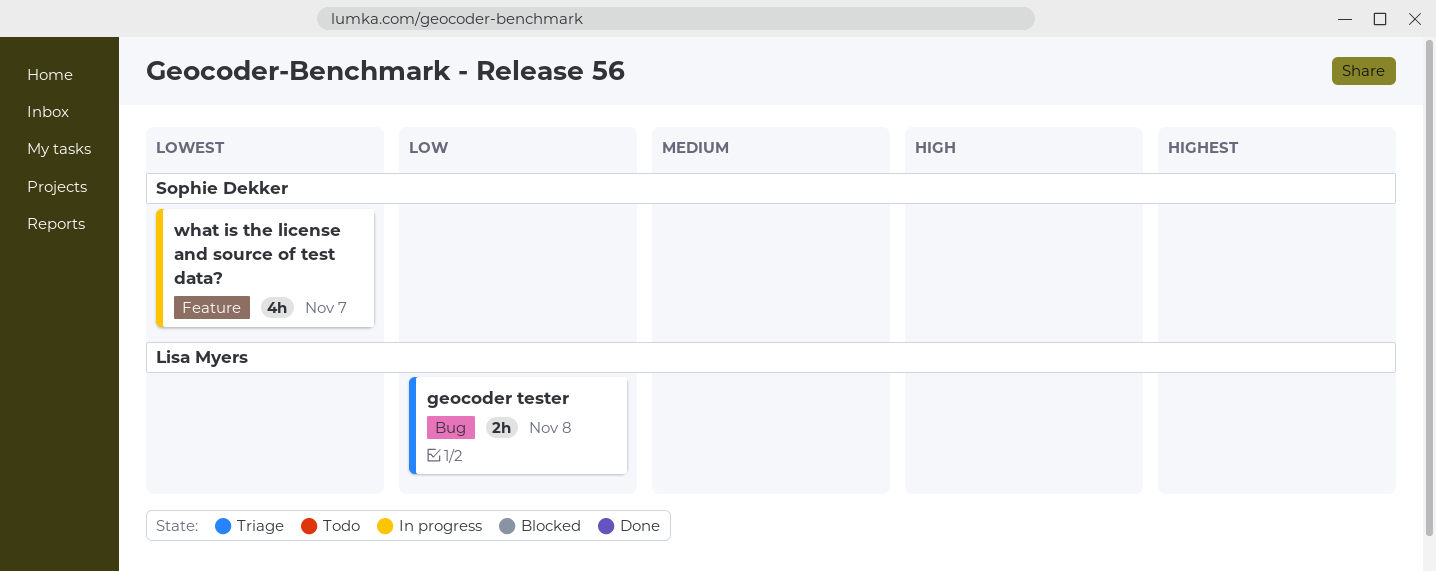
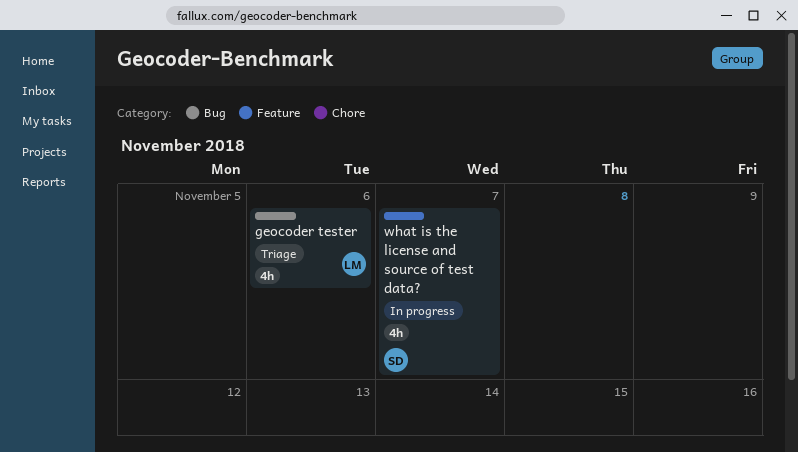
geocoder tester, estimate: 2h -> 4h
geocoder tester, due: Nov 8 -> Nov 6

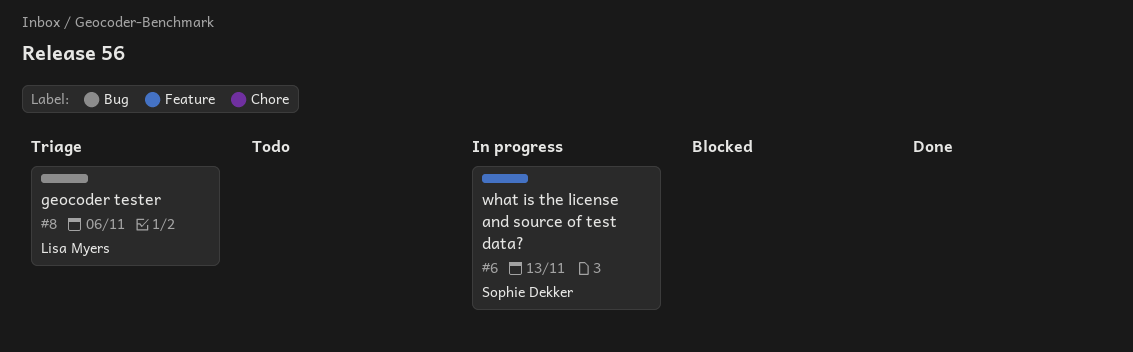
what is the license and source of test data?, due: Nov 7 -> Nov 13

